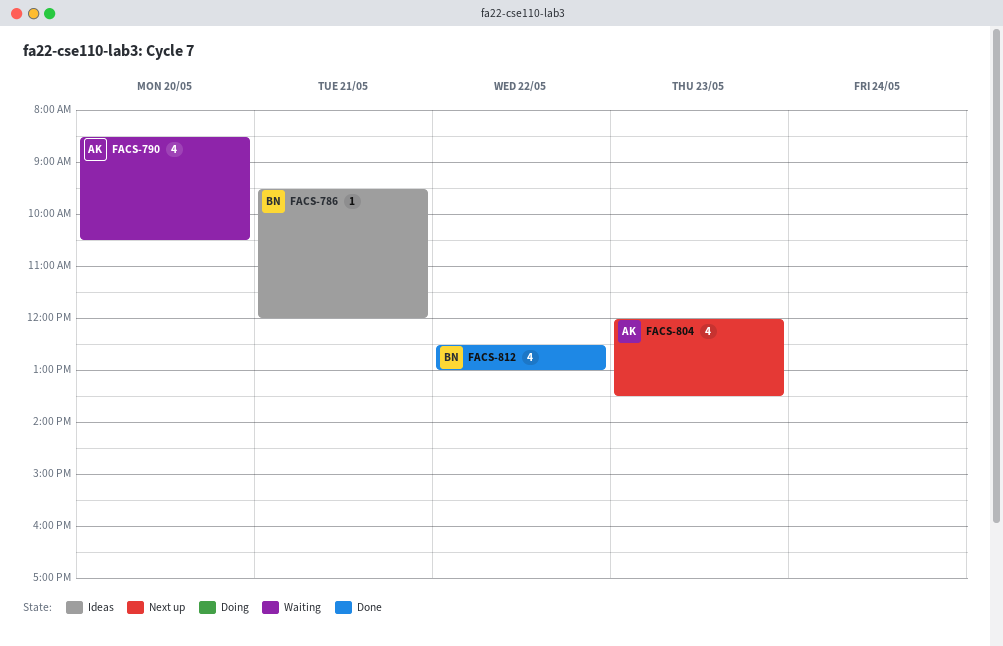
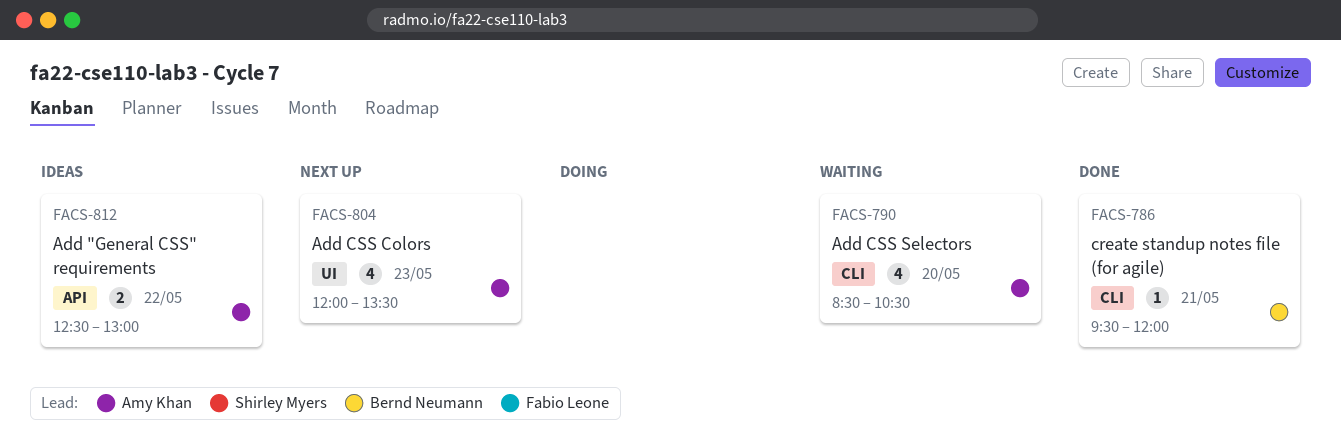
FACS-786, status: Ideas -> Done
FACS-812, status: Done -> Ideas
FACS-812, owner: Bernd Neumann -> Amy Khan
FACS-812, estimate: 4 -> 2

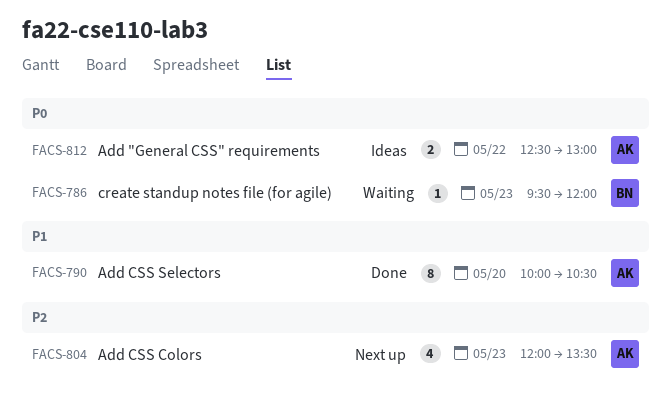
FACS-786, status: Done -> Waiting
FACS-786, day: May 21 -> May 23
FACS-790, status: Waiting -> Done
FACS-790, estimate: 4 -> 8
FACS-790, begins: 08:30 -> 10:00

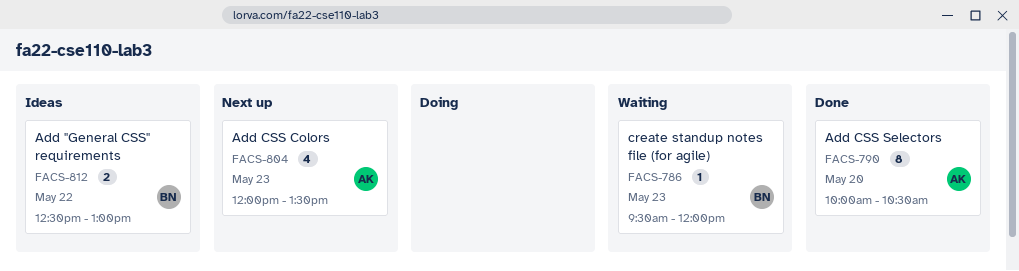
FACS-812, owner: AK -> BN

